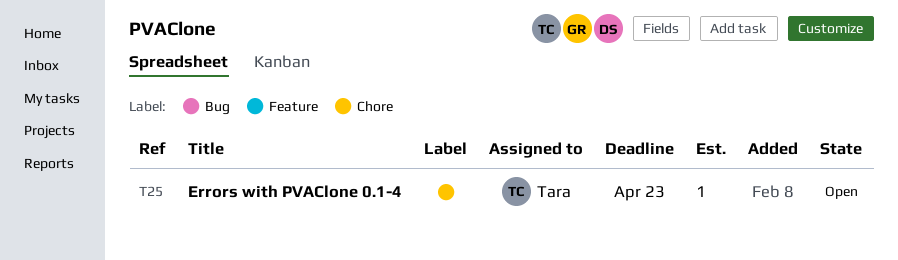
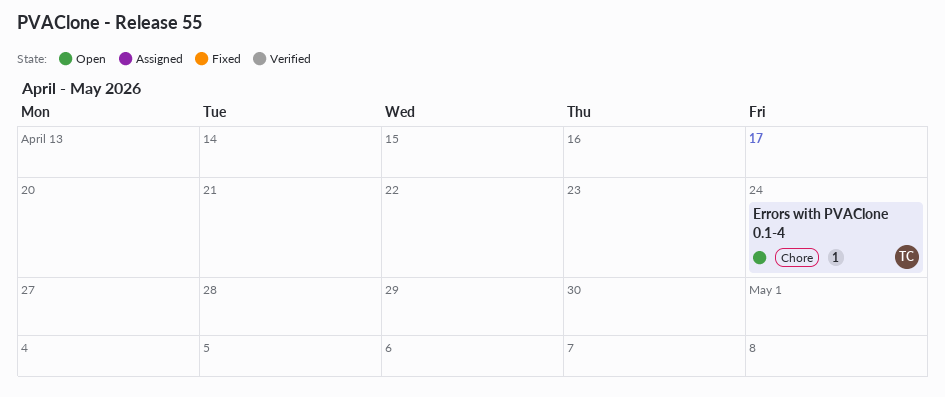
Errors with PVAClone 0.1-4, due: Apr 23 -> Apr 24

